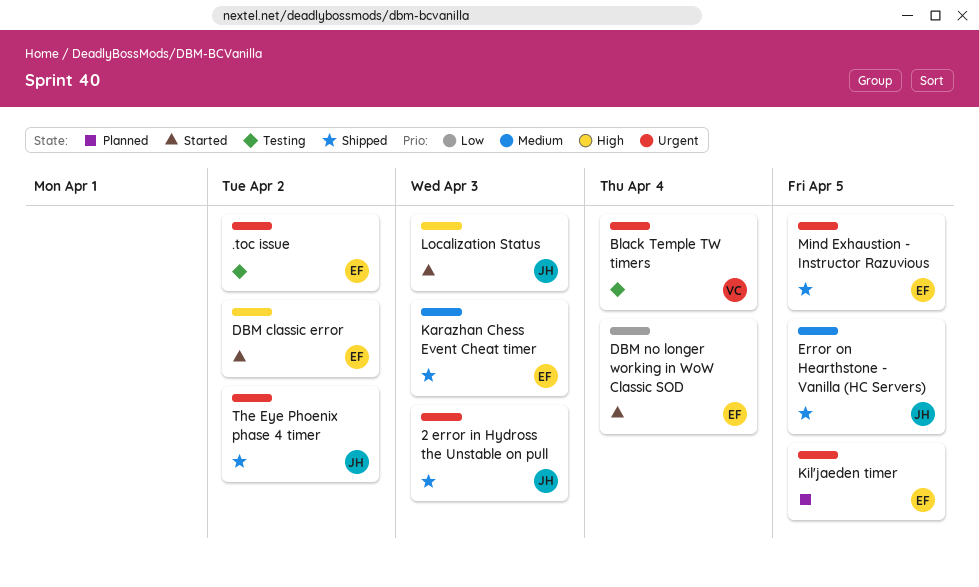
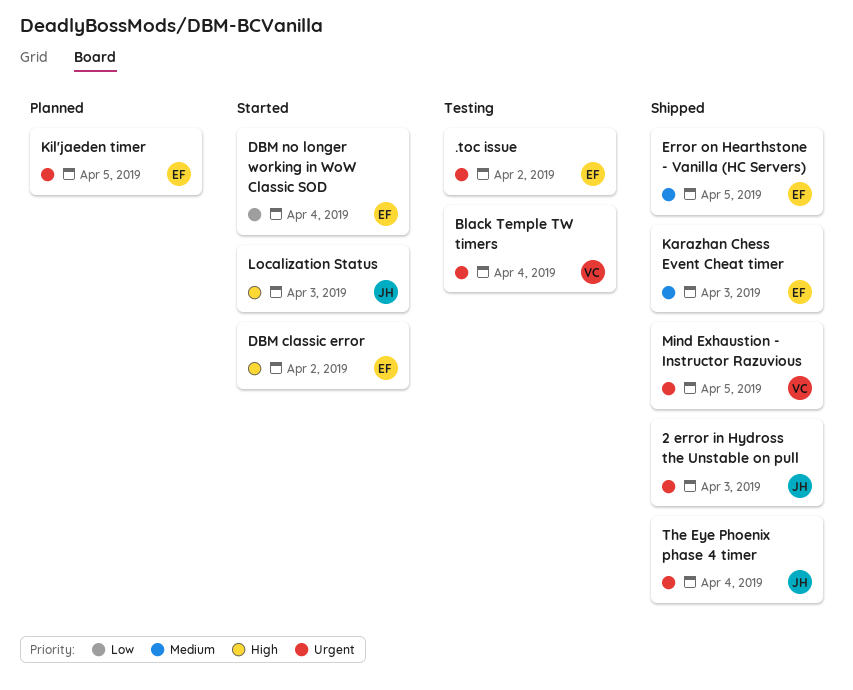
Error on Hearthstone - Vanilla (HC Servers), owner: JH -> EF
Mind Exhaustion - Instructor Razuvious, owner: EF -> VC
The Eye Phoenix phase 4 timer, due: Apr 2 -> Apr 4

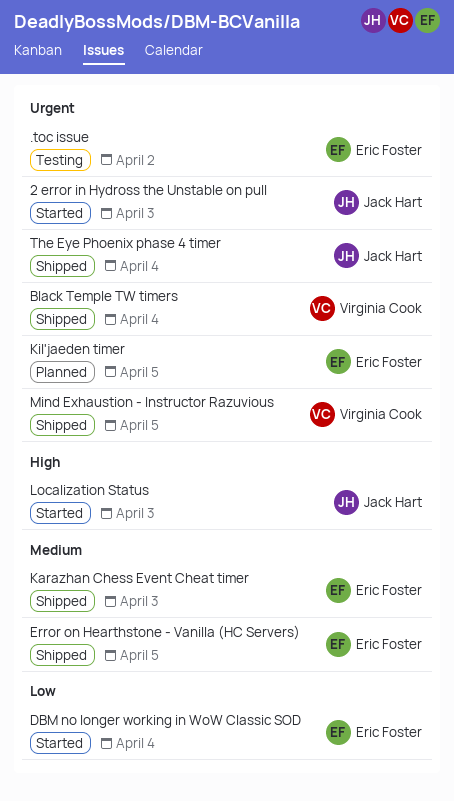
2 error in Hydross the Unstable on pull, status: Shipped -> Started
Black Temple TW timers, status: Testing -> Shipped
DBM classic error: present -> none

